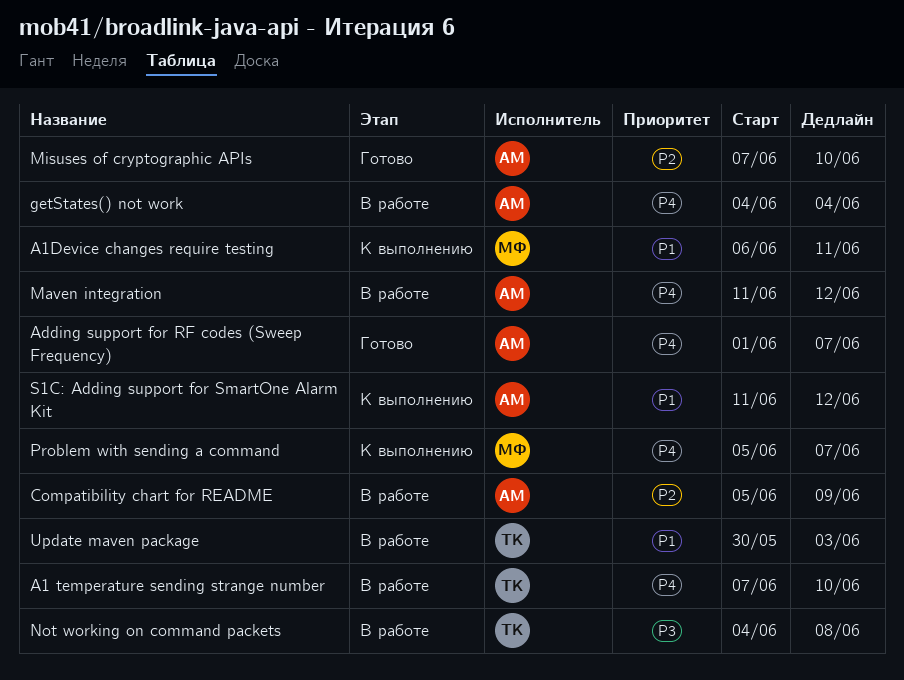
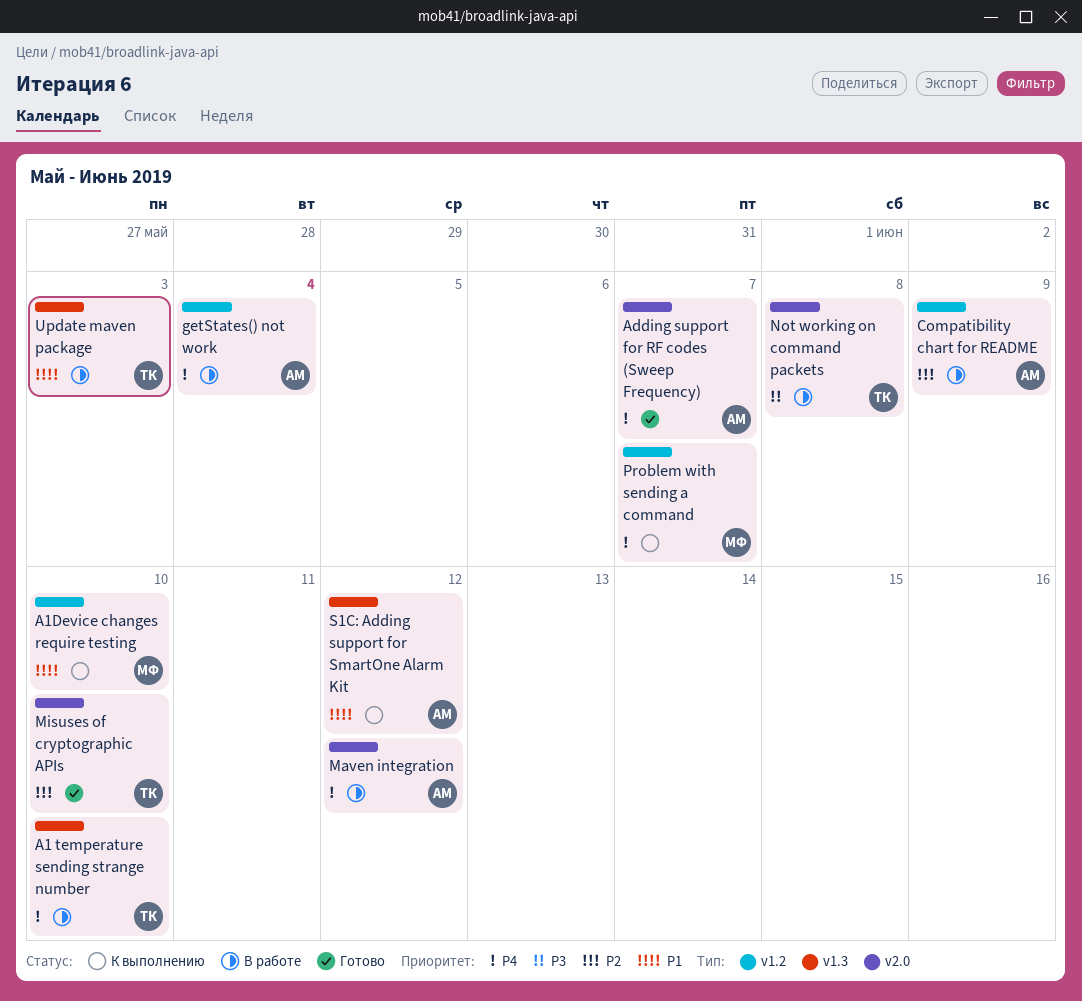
A1Device changes require testing, due: Jun 11 -> Jun 10
Misuses of cryptographic APIs, owner: АМ -> ТК

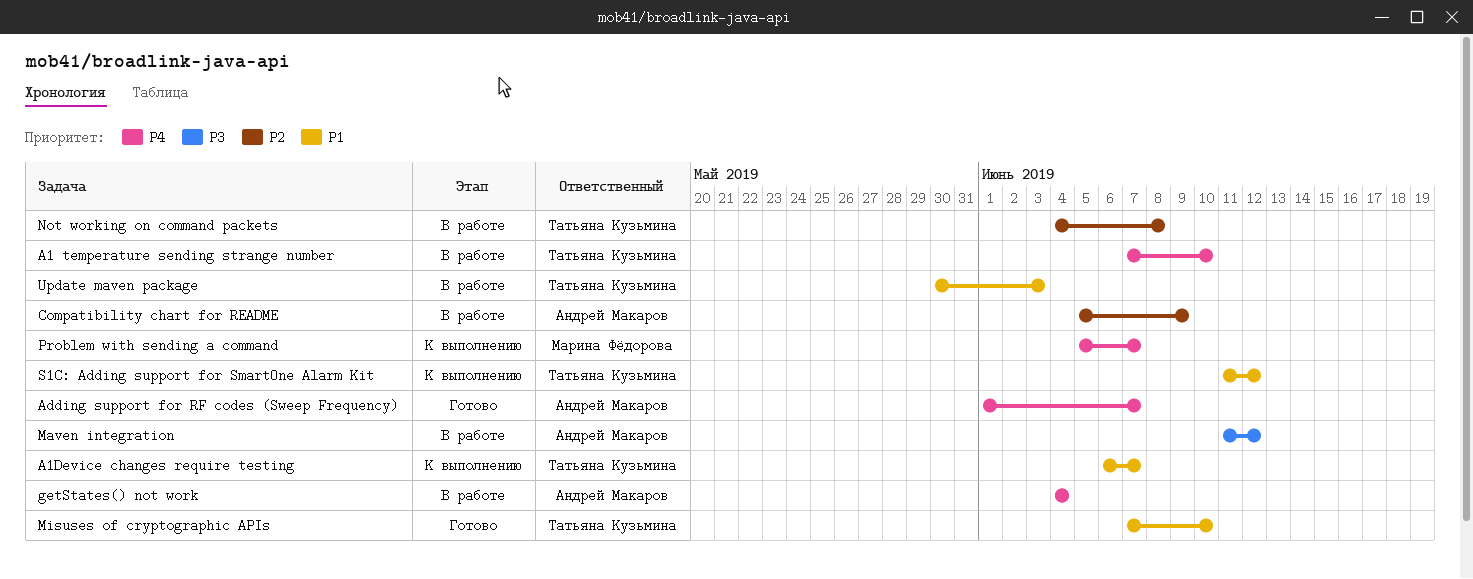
A1Device changes require testing, owner: Марина Фёдорова -> Татьяна Кузьмина
A1Device changes require testing, due: Jun 10 -> Jun 7
Maven integration, priority: P4 -> P3
Misuses of cryptographic APIs, priority: P2 -> P1
Not working on command packets, priority: P3 -> P2
S1C: Adding support for SmartOne Alarm Kit, owner: Андрей Макаров -> Татьяна Кузьмина

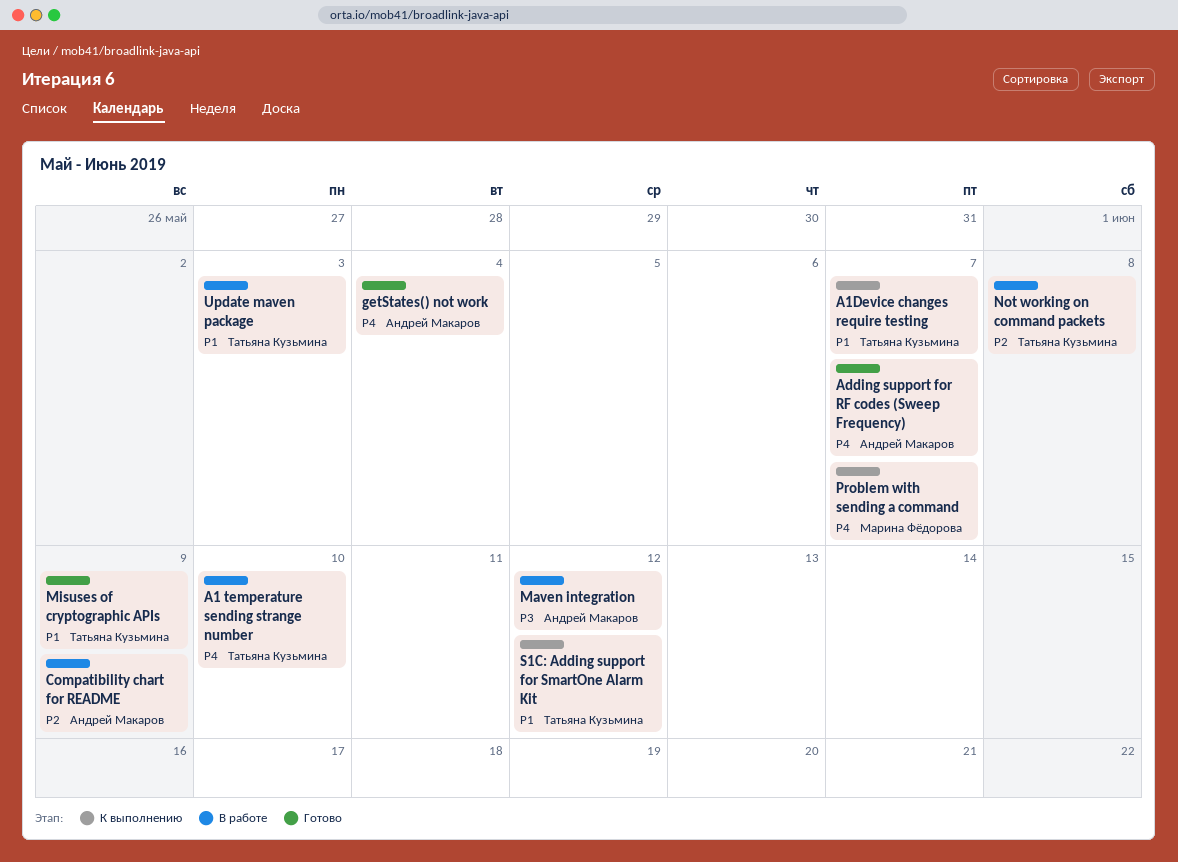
getStates() not work, status: В работе -> Готово
Misuses of cryptographic APIs, due: Jun 10 -> Jun 9

